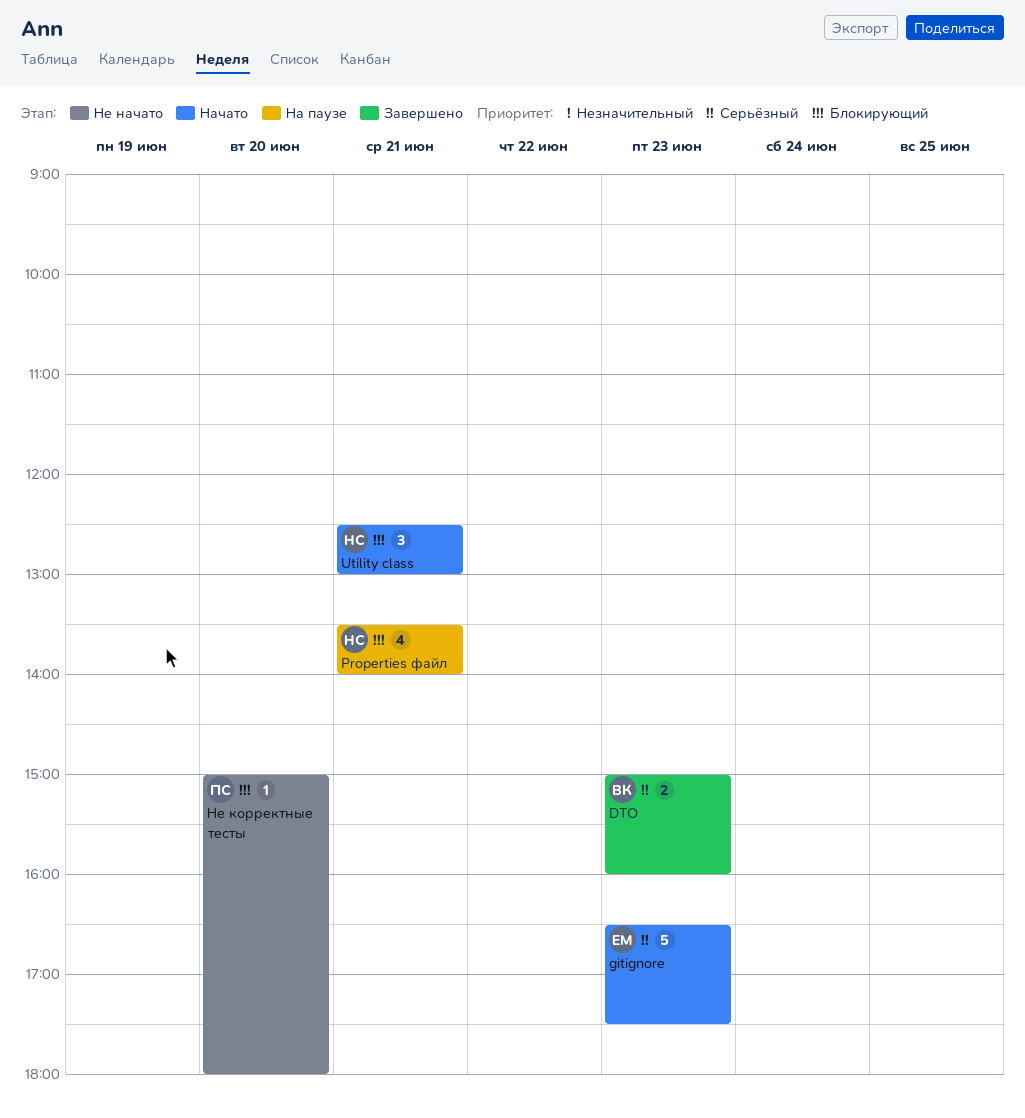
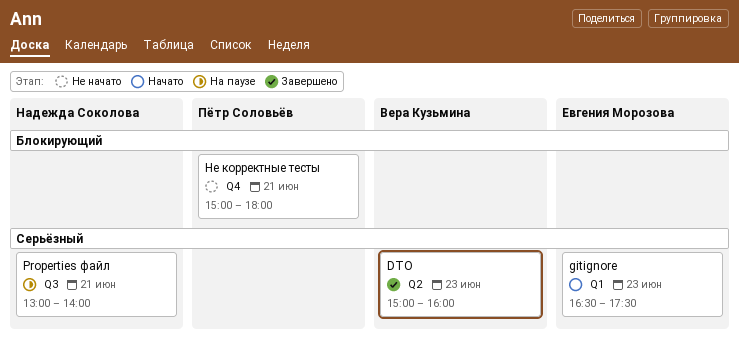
Properties файл, priority: Блокирующий -> Серьёзный
Properties файл, begins: 13:30 -> 13:00
Utility class: present -> none
Не корректные тесты, day: Jun 20 -> Jun 21

